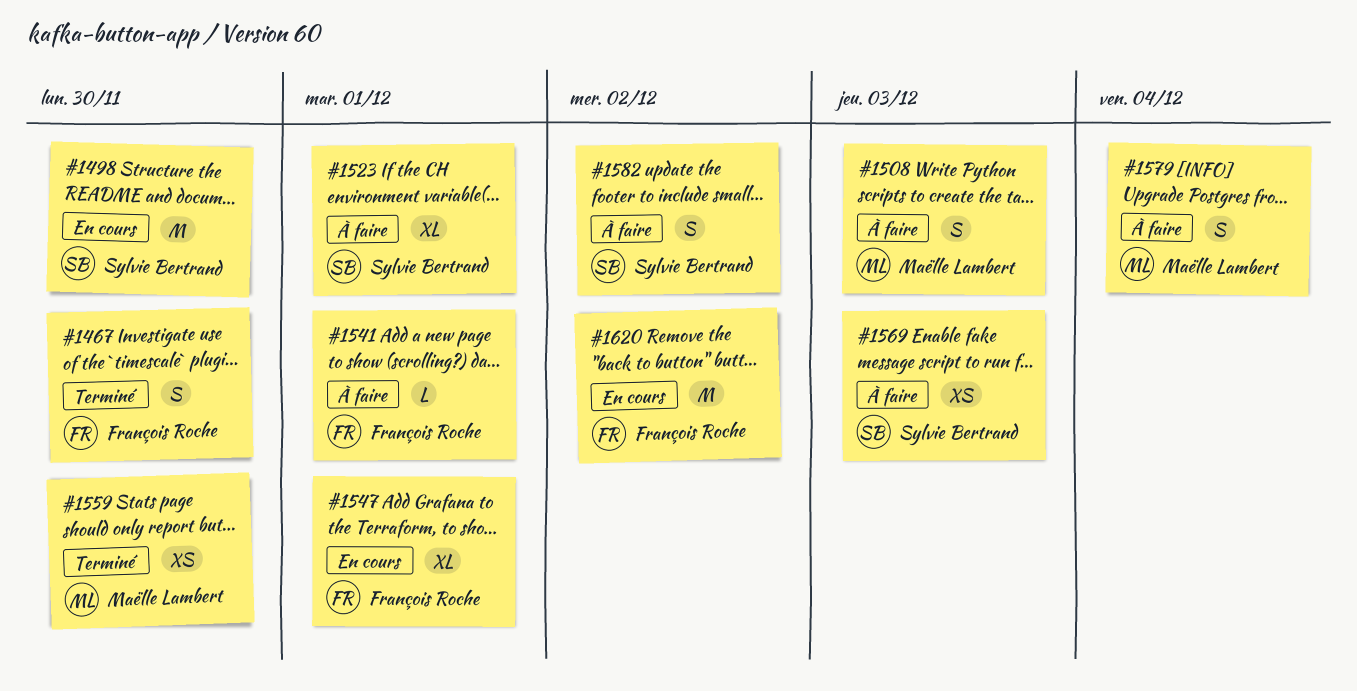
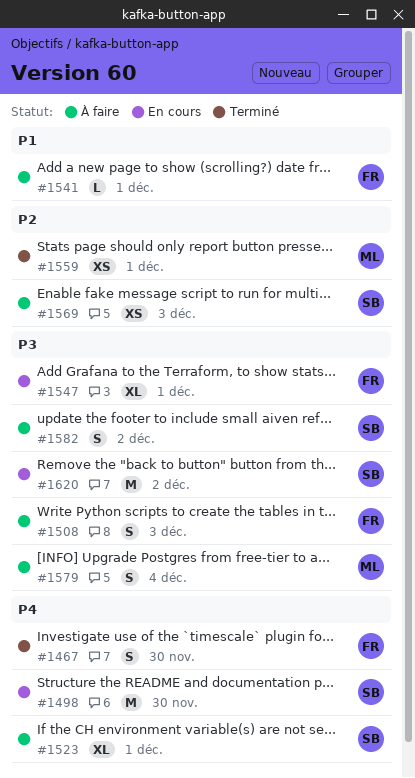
#1508, owner: Maëlle Lambert -> François Roche
#1559, due: Nov 30 -> Dec 1
#1620, owner: François Roche -> Sylvie Bertrand

